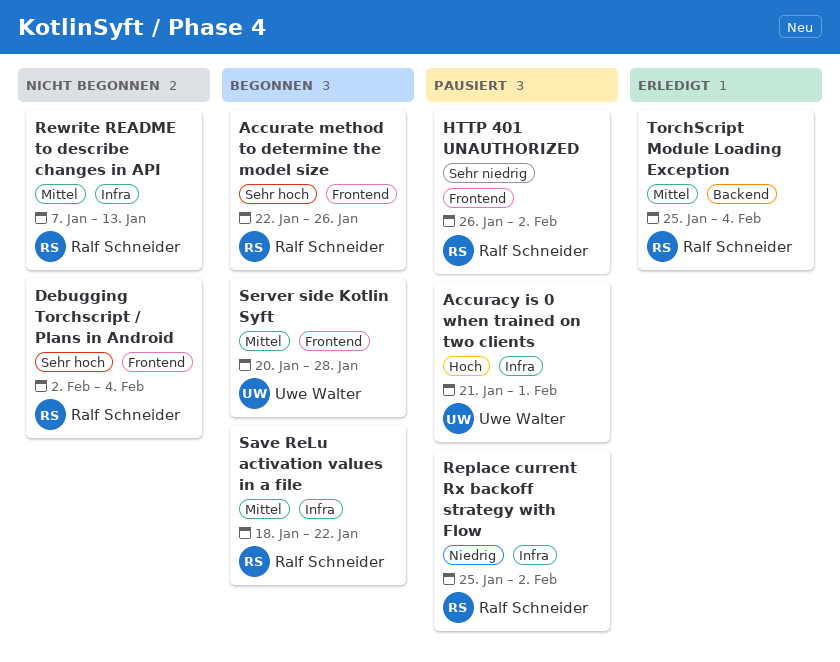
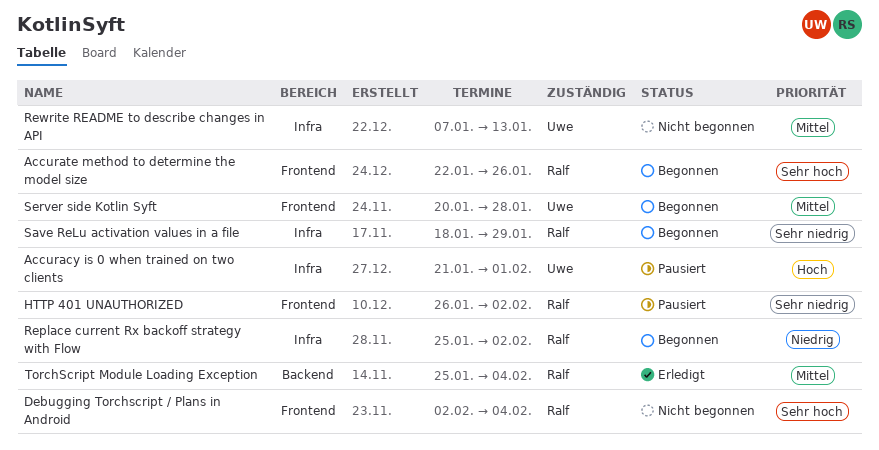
Replace current Rx backoff strategy with Flow, status: Pausiert -> Begonnen
Rewrite README to describe changes in API, owner: Ralf Schneider -> Uwe Walter
Save ReLu activation values in a file, priority: Mittel -> Sehr niedrig
Save ReLu activation values in a file, due: Jan 22 -> Jan 29

